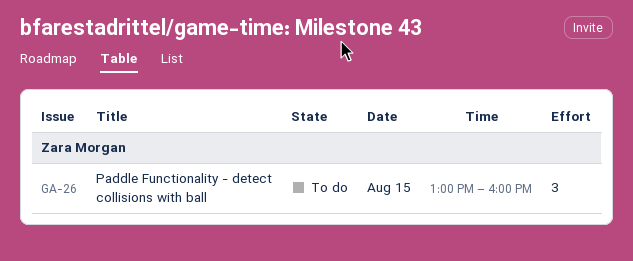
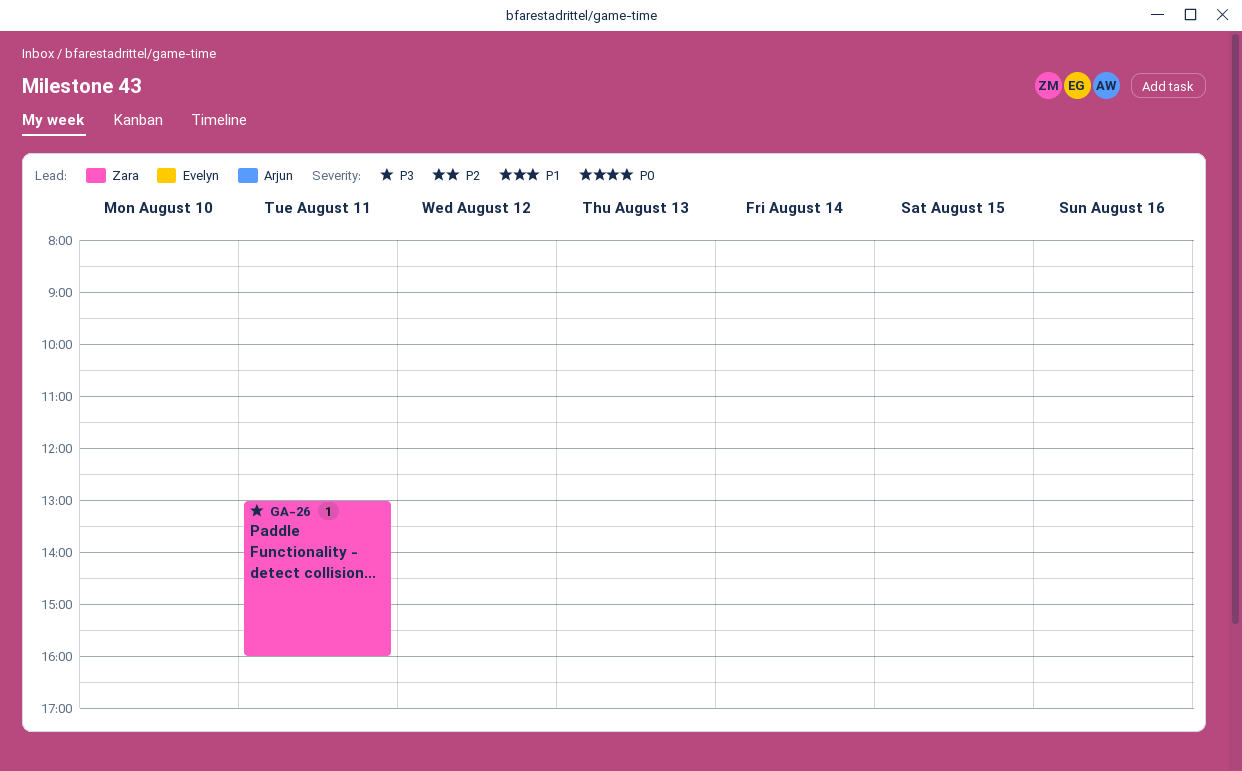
GA-26, estimate: 3 -> 1
GA-26, day: Aug 15 -> Aug 11

